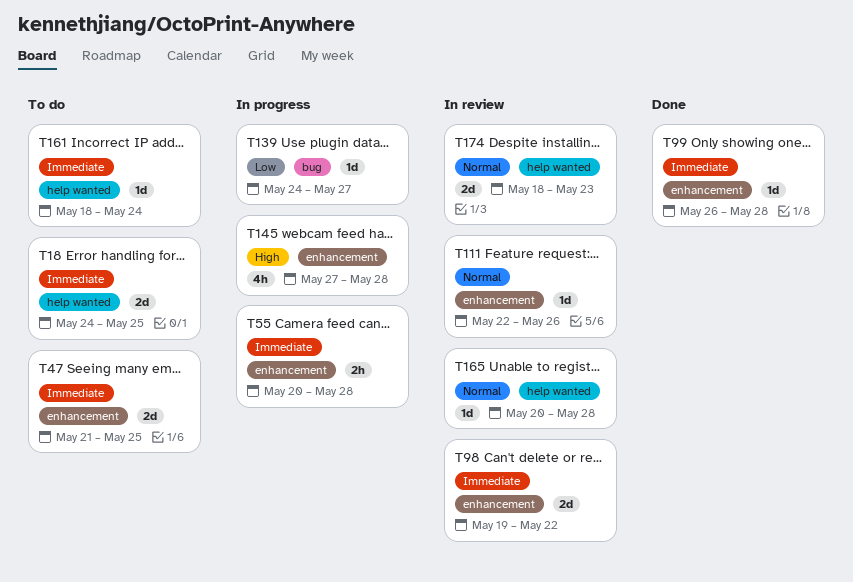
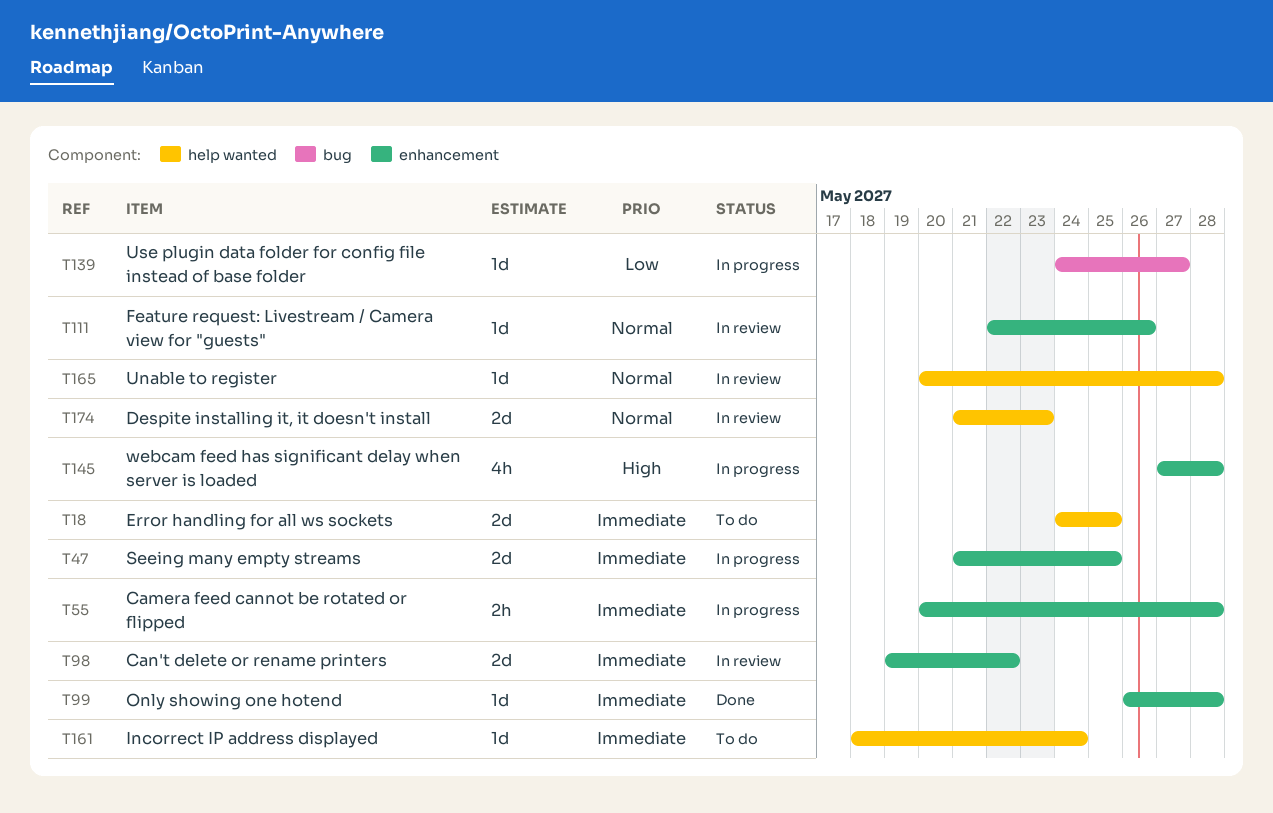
T47, status: To do -> In progress
T174, start: May 18 -> May 21

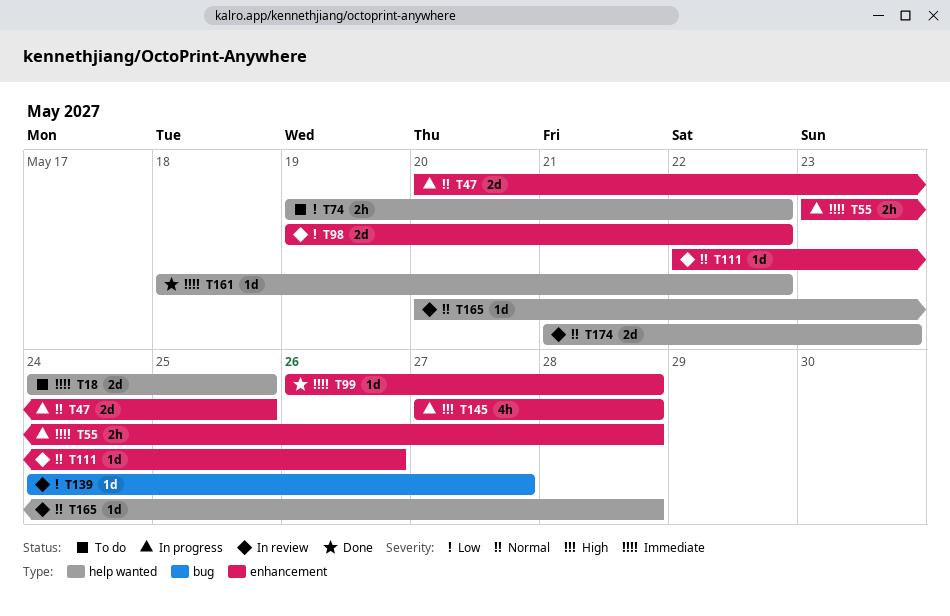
T47, priority: Immediate -> Normal
T47, start: May 21 -> May 20
T55, start: May 20 -> May 23
T74: none -> present
T98, priority: Immediate -> Low
T139, status: In progress -> In review
T161, status: To do -> Done
T161, due: May 24 -> May 22

